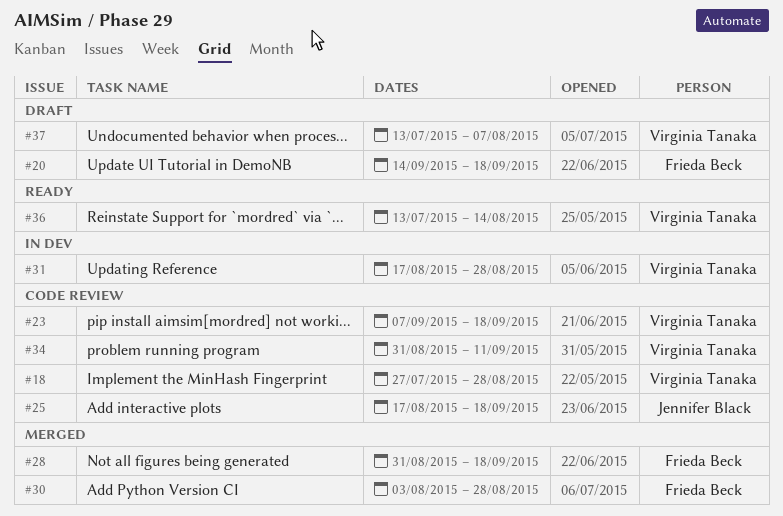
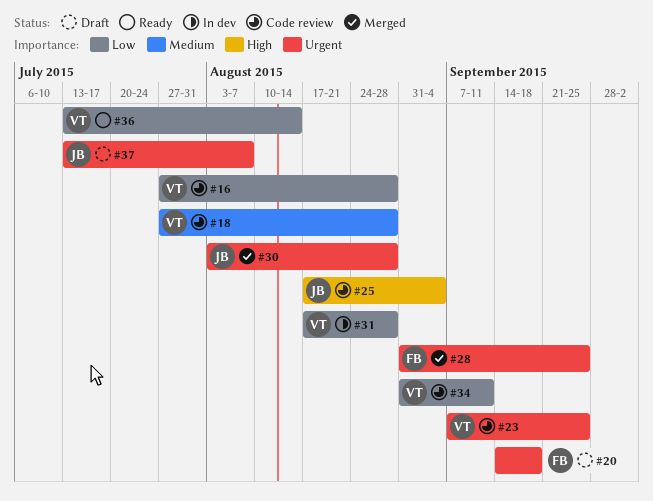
#16: none -> present
#23, due: Sep 18 -> Sep 25
#25, due: Sep 18 -> Sep 4
#28, due: Sep 18 -> Sep 25
#30, owner: Frieda Beck -> Jennifer Black
#37, owner: Virginia Tanaka -> Jennifer Black

